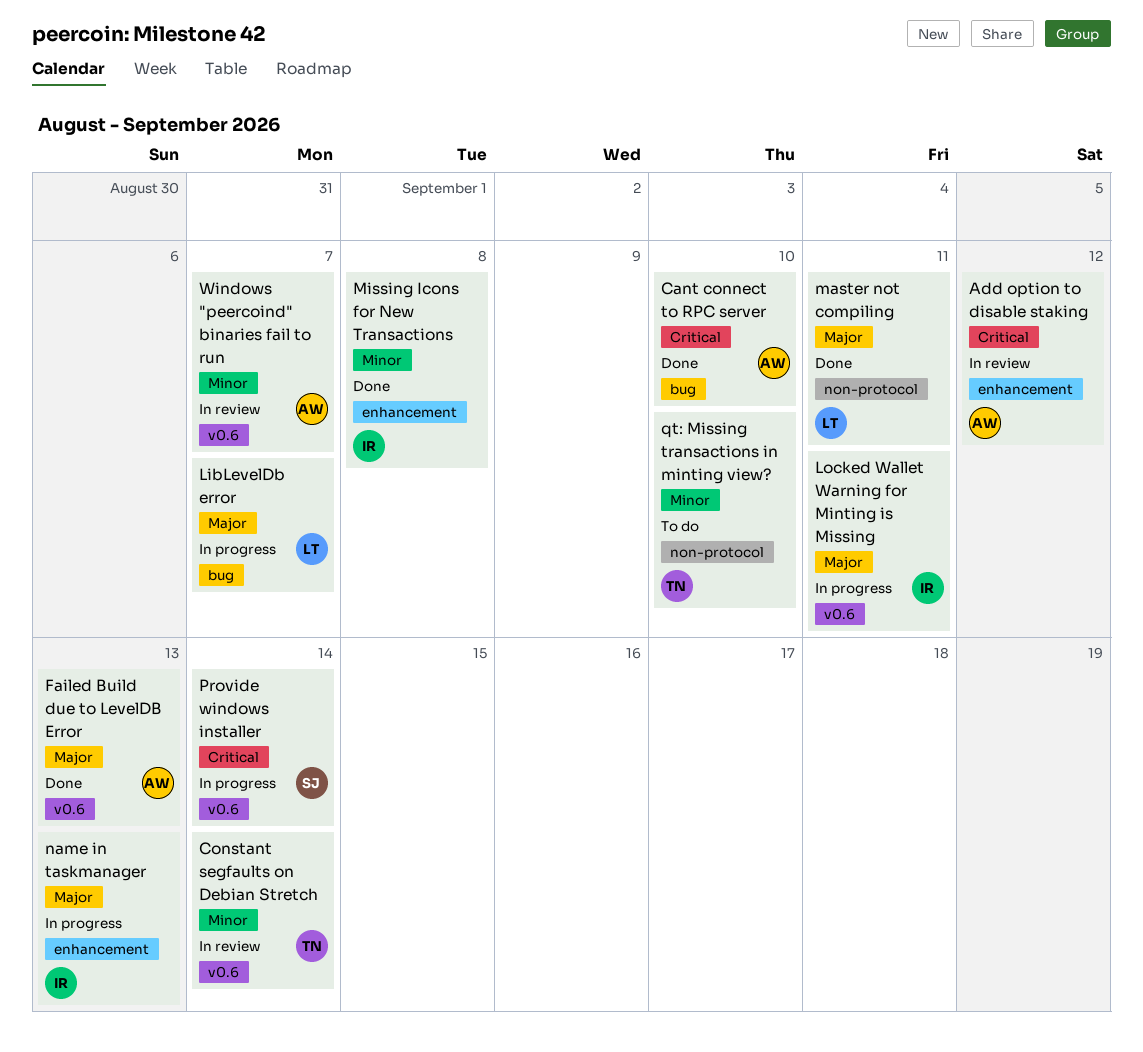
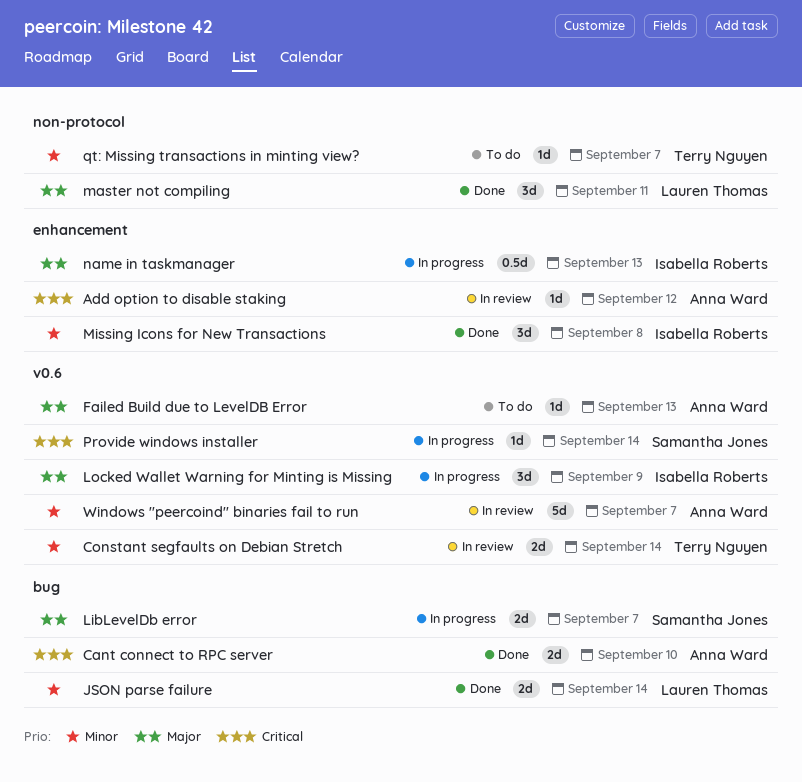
Failed Build due to LevelDB Error, status: Done -> To do
JSON parse failure: none -> present
LibLevelDb error, owner: Lauren Thomas -> Samantha Jones
Locked Wallet Warning for Minting is Missing, due: Sep 11 -> Sep 9
qt: Missing transactions in minting view?, due: Sep 10 -> Sep 7

